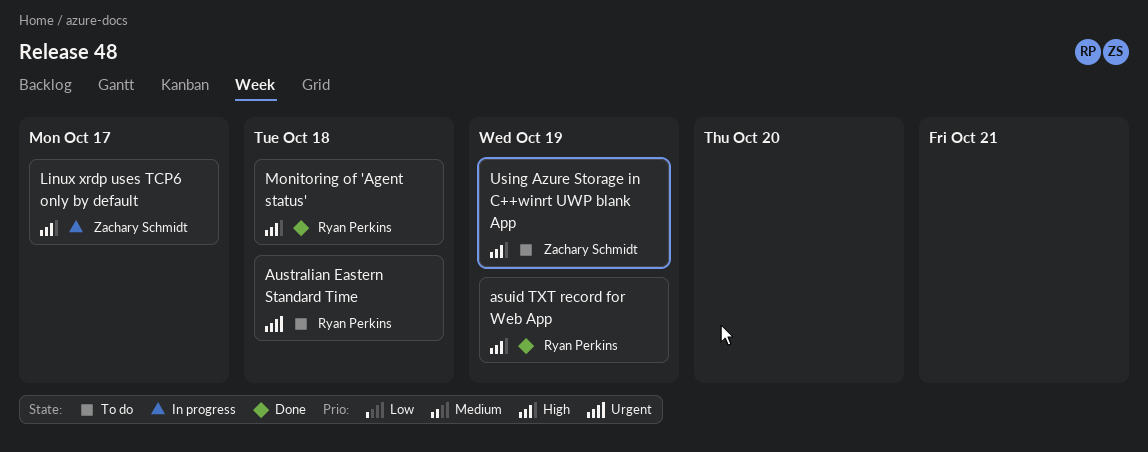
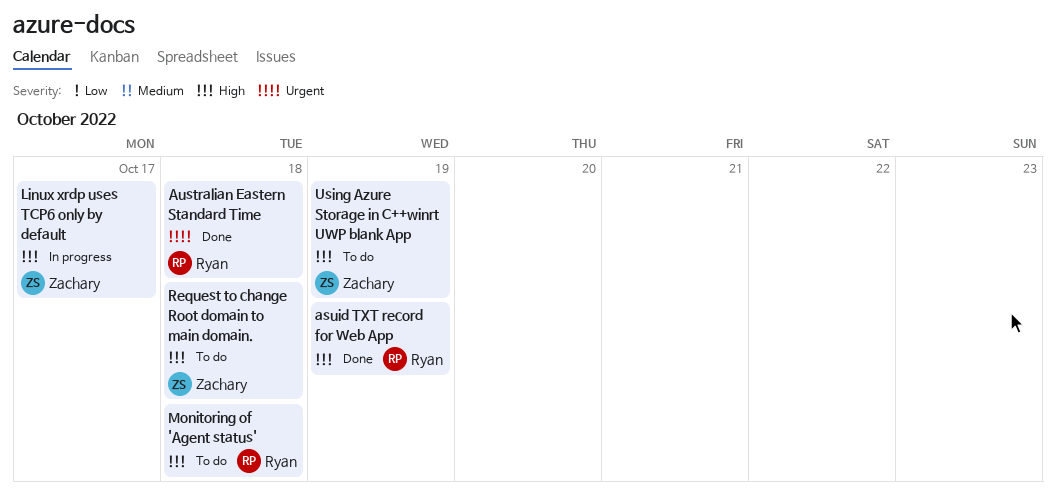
Australian Eastern Standard Time, status: To do -> Done
Monitoring of 'Agent status', status: Done -> To do
Request to change Root domain to main domain.: none -> present

